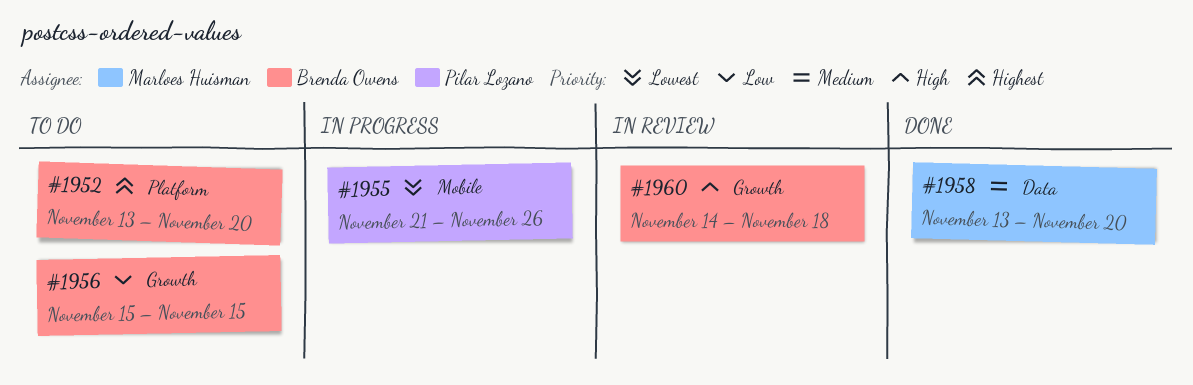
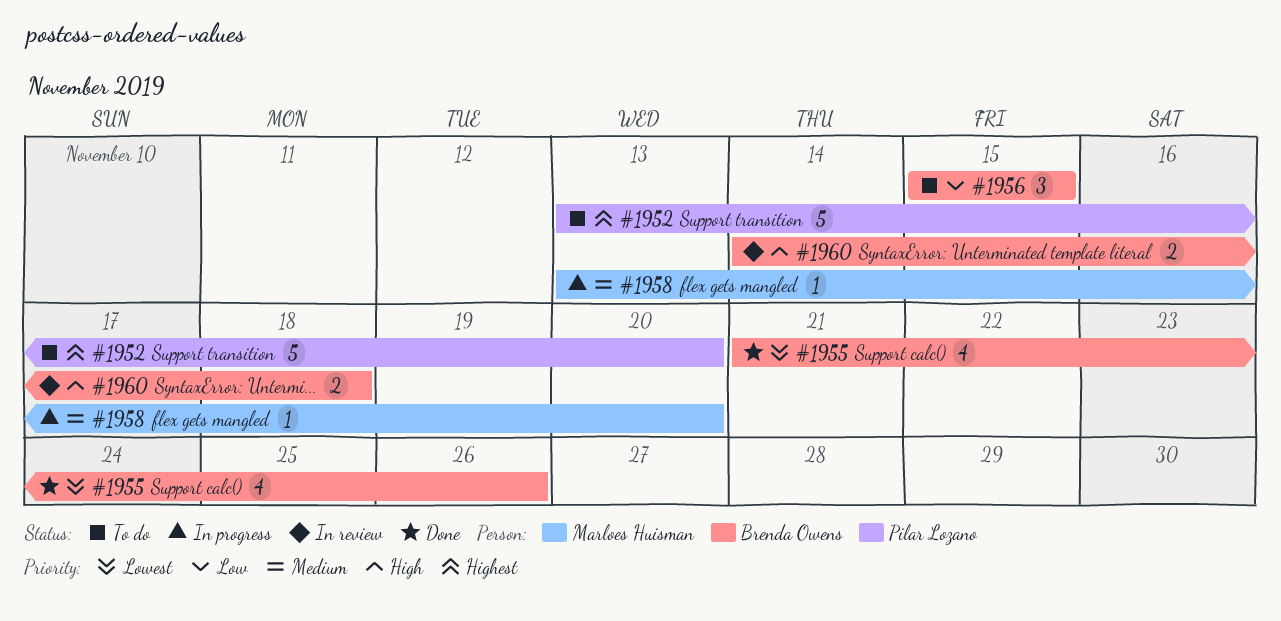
#1952, owner: Brenda Owens -> Pilar Lozano
#1955, status: In progress -> Done
#1955, owner: Pilar Lozano -> Brenda Owens
#1958, status: Done -> In progress

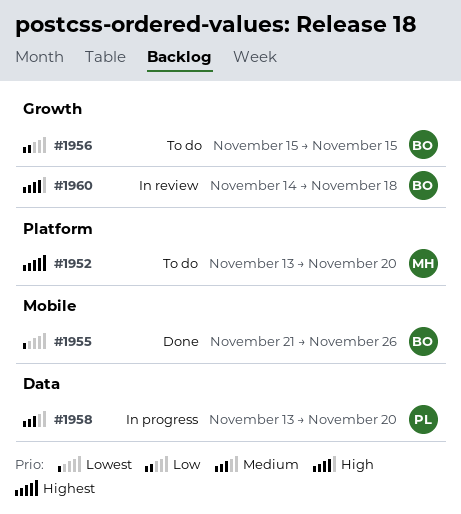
#1952, owner: Pilar Lozano -> Marloes Huisman
#1958, owner: Marloes Huisman -> Pilar Lozano

